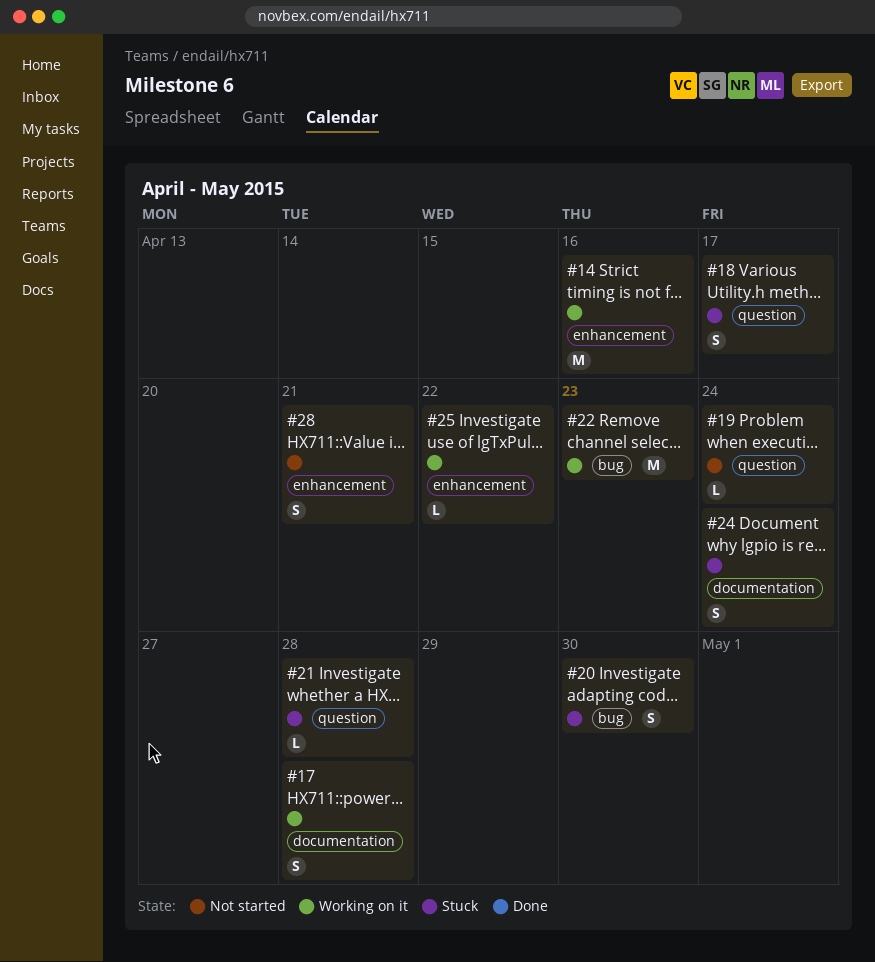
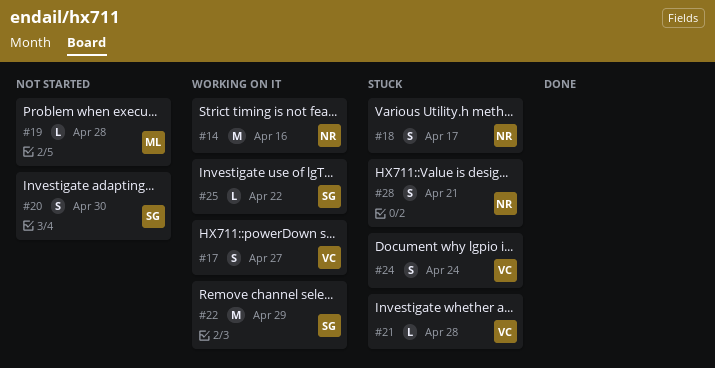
#17, due: Apr 28 -> Apr 27
#19, due: Apr 24 -> Apr 28
#20, status: Stuck -> Not started
#22, due: Apr 23 -> Apr 29
#28, status: Not started -> Stuck

